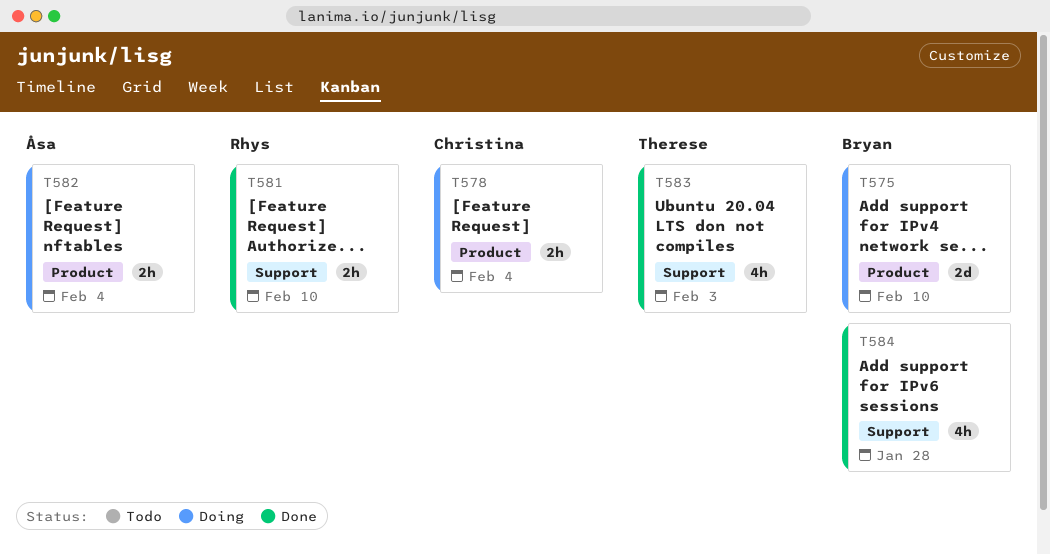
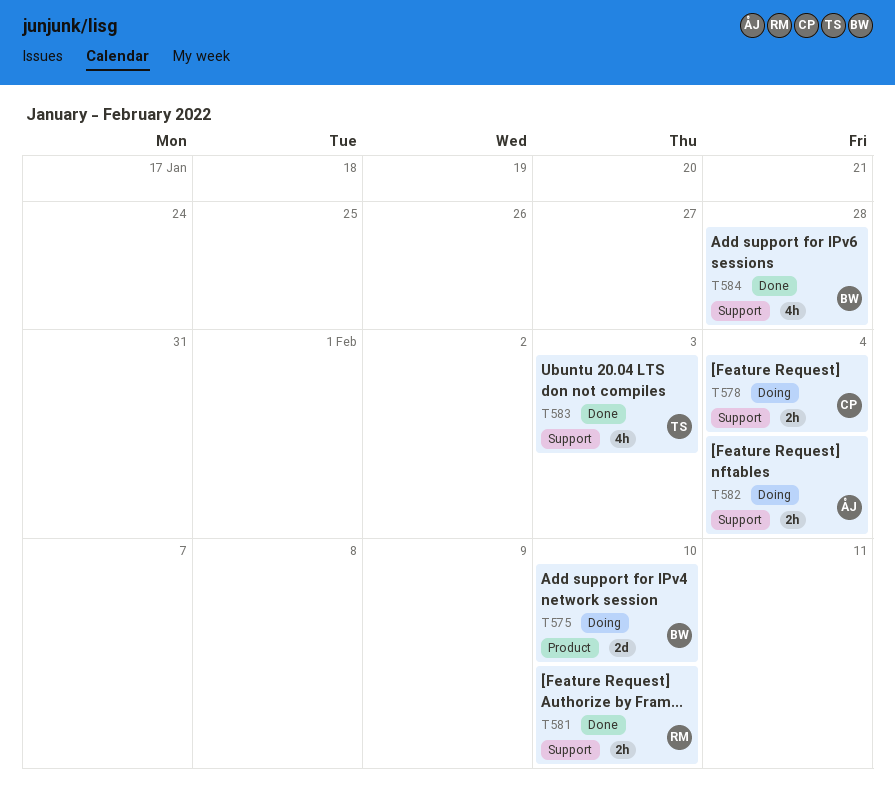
T578, label: Product -> Support
T582, label: Product -> Support

